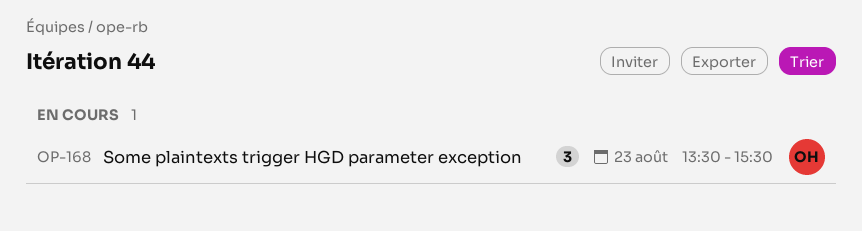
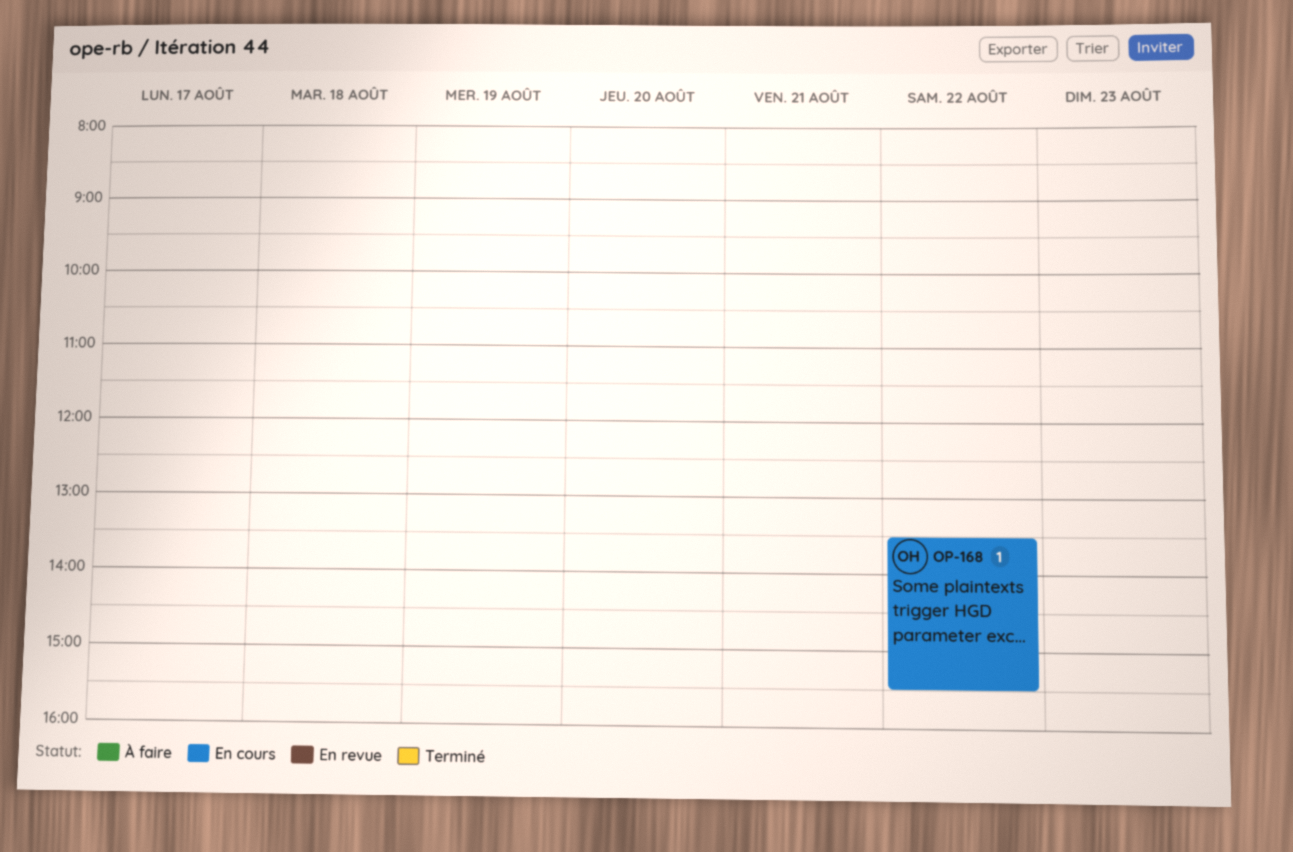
OP-168, estimate: 3 -> 1
OP-168, day: Aug 23 -> Aug 22

